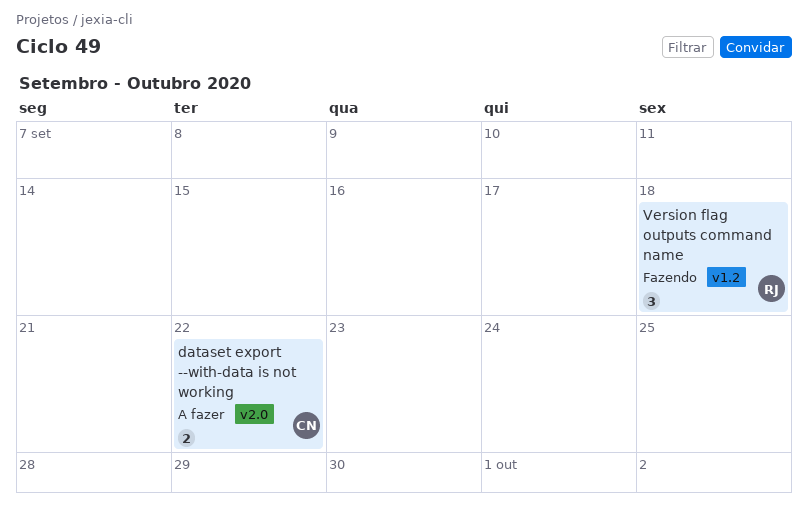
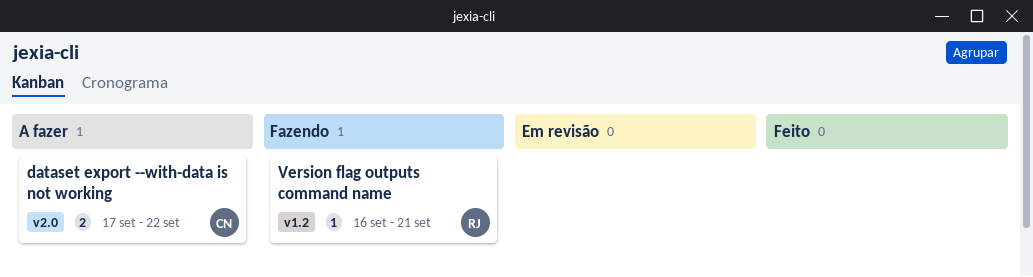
Version flag outputs command name, estimate: 3 -> 1
Version flag outputs command name, due: Sep 18 -> Sep 21

